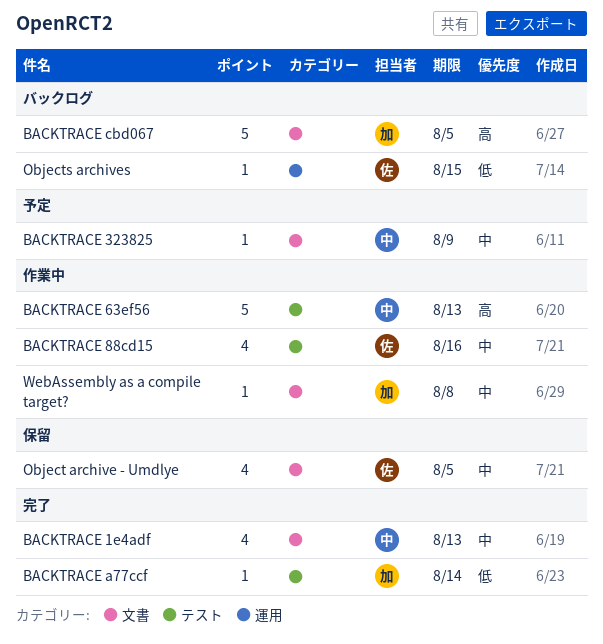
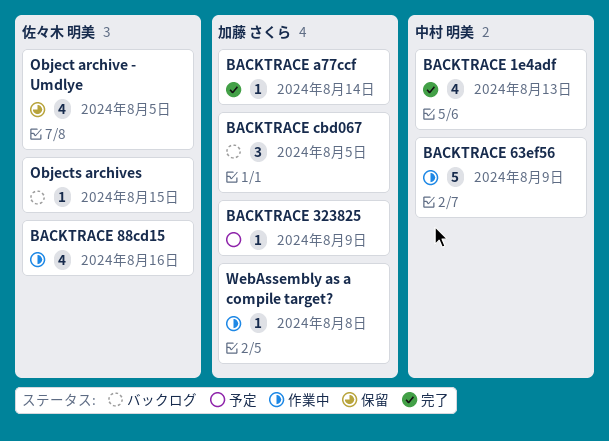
BACKTRACE 323825, owner: 中村 明美 -> 加藤 さくら
BACKTRACE 63ef56, due: Aug 13 -> Aug 9
BACKTRACE cbd067, estimate: 5 -> 3

